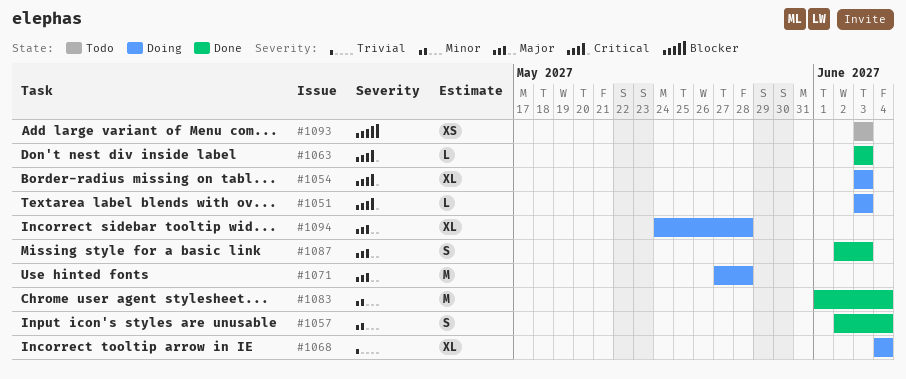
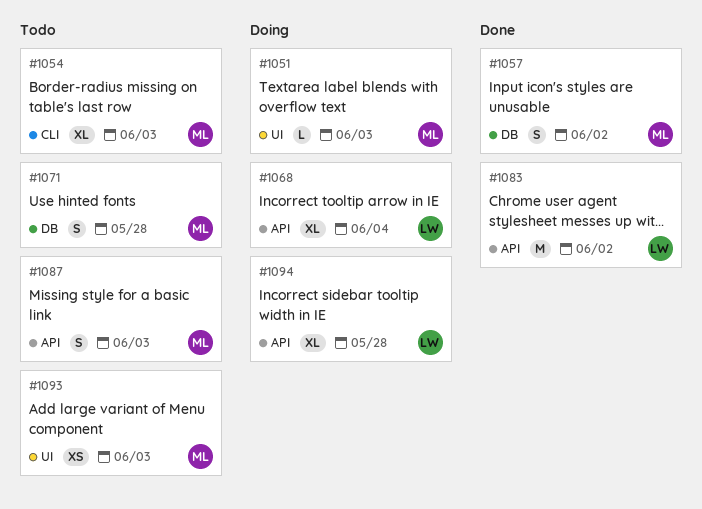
#1054, status: Doing -> Todo
#1057, due: Jun 4 -> Jun 2
#1063: present -> none
#1071, status: Doing -> Todo
#1071, estimate: M -> S
#1083, due: Jun 4 -> Jun 2
#1087, status: Done -> Todo

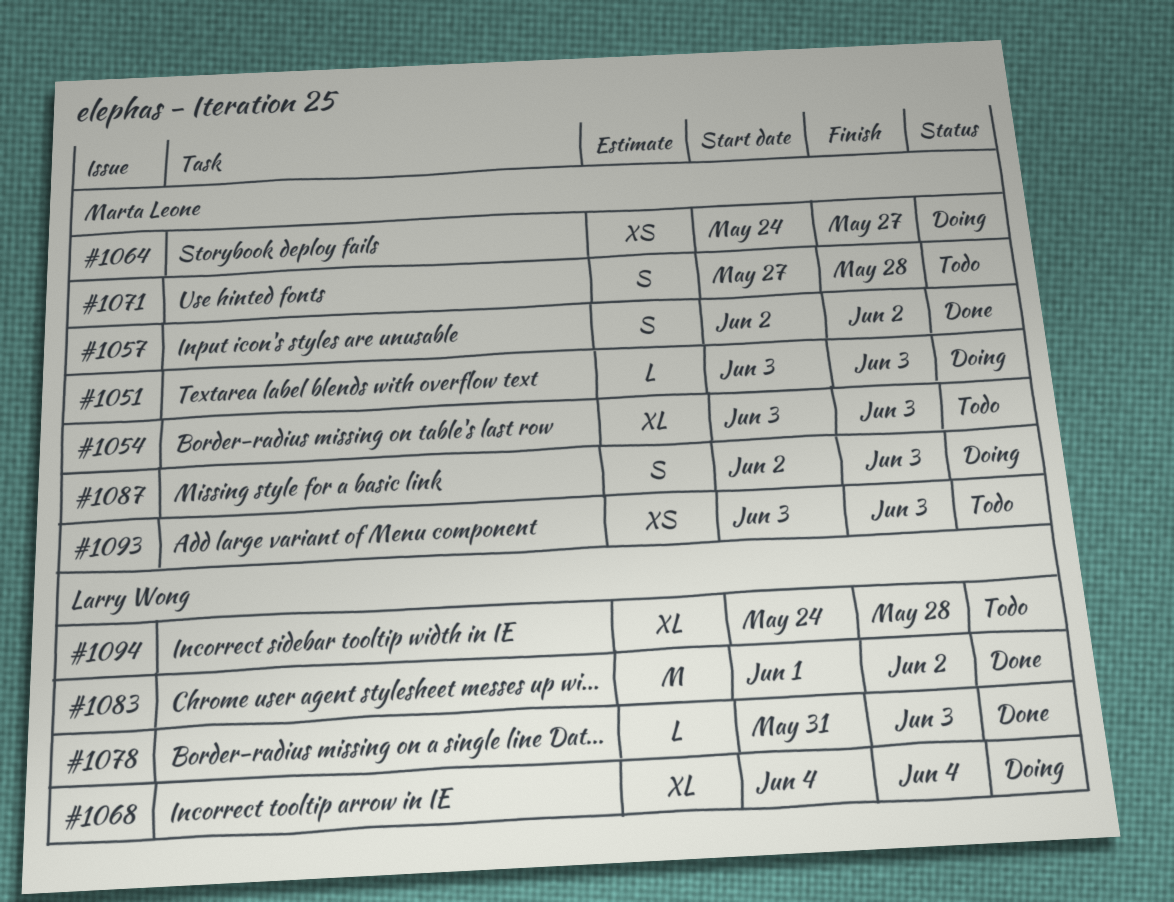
#1064: none -> present
#1078: none -> present
#1087, status: Todo -> Doing
#1094, status: Doing -> Todo

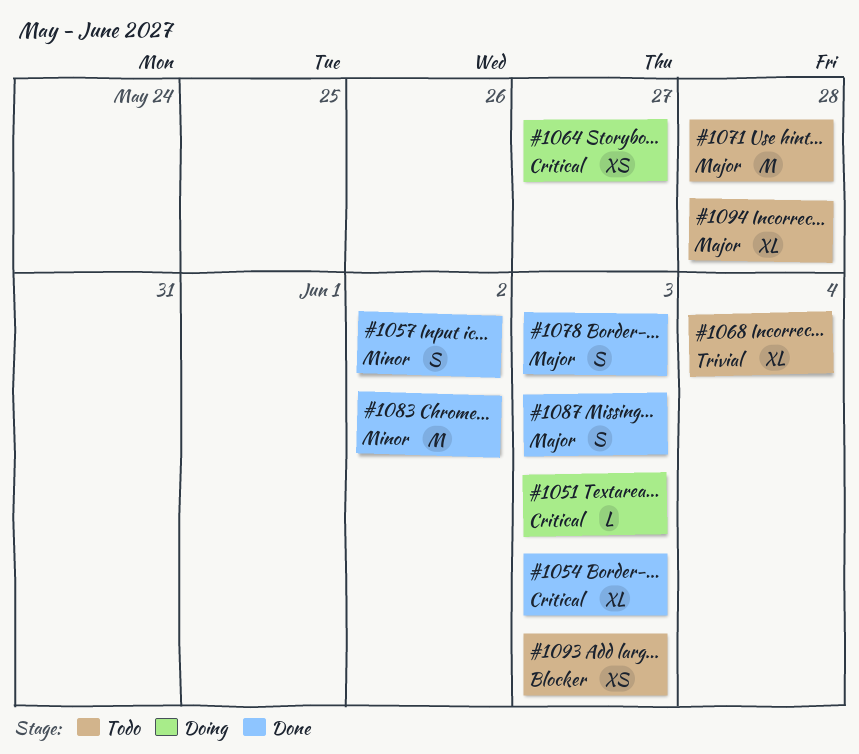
#1054, status: Todo -> Done
#1068, status: Doing -> Todo
#1071, estimate: S -> M
#1078, estimate: L -> S
#1087, status: Doing -> Done

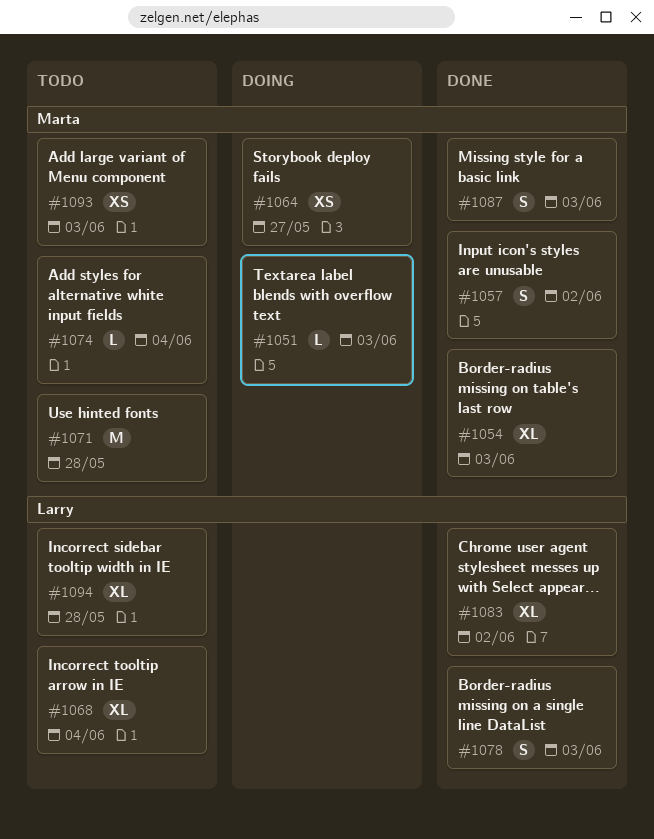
#1074: none -> present
#1083, estimate: M -> XL

